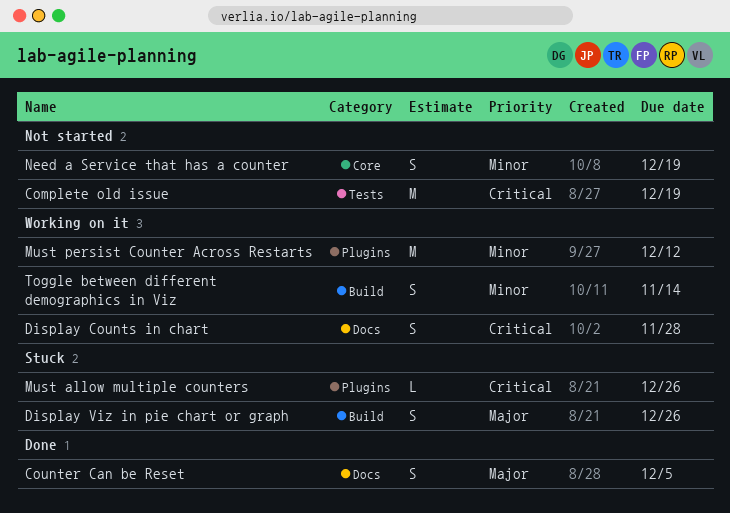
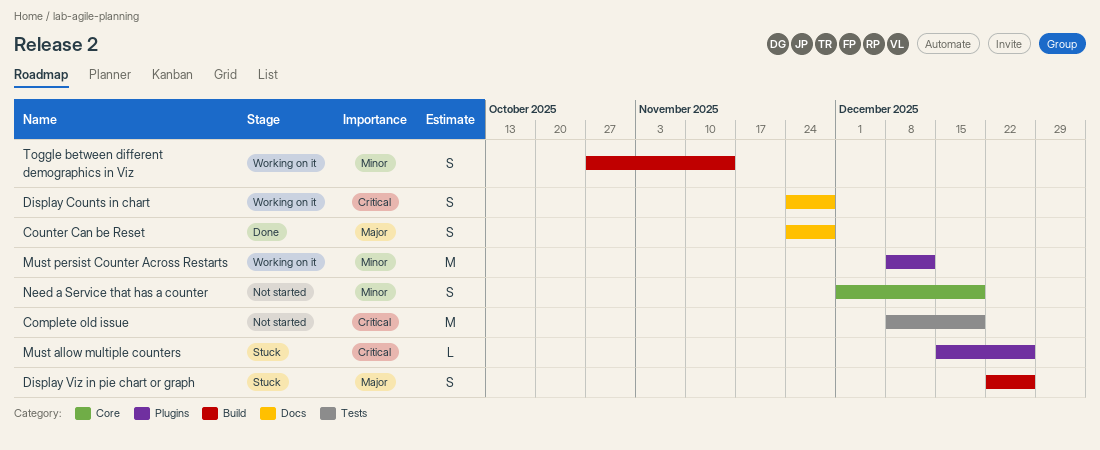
Counter Can be Reset, due: Dec 5 -> Nov 28

